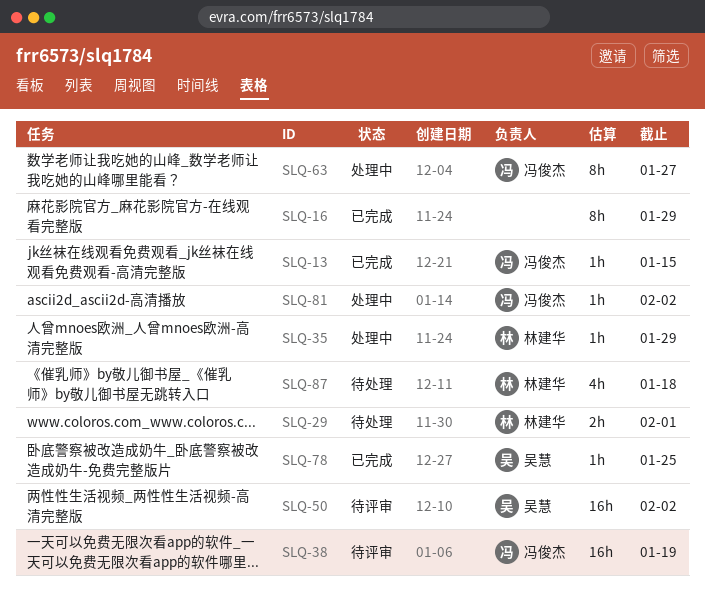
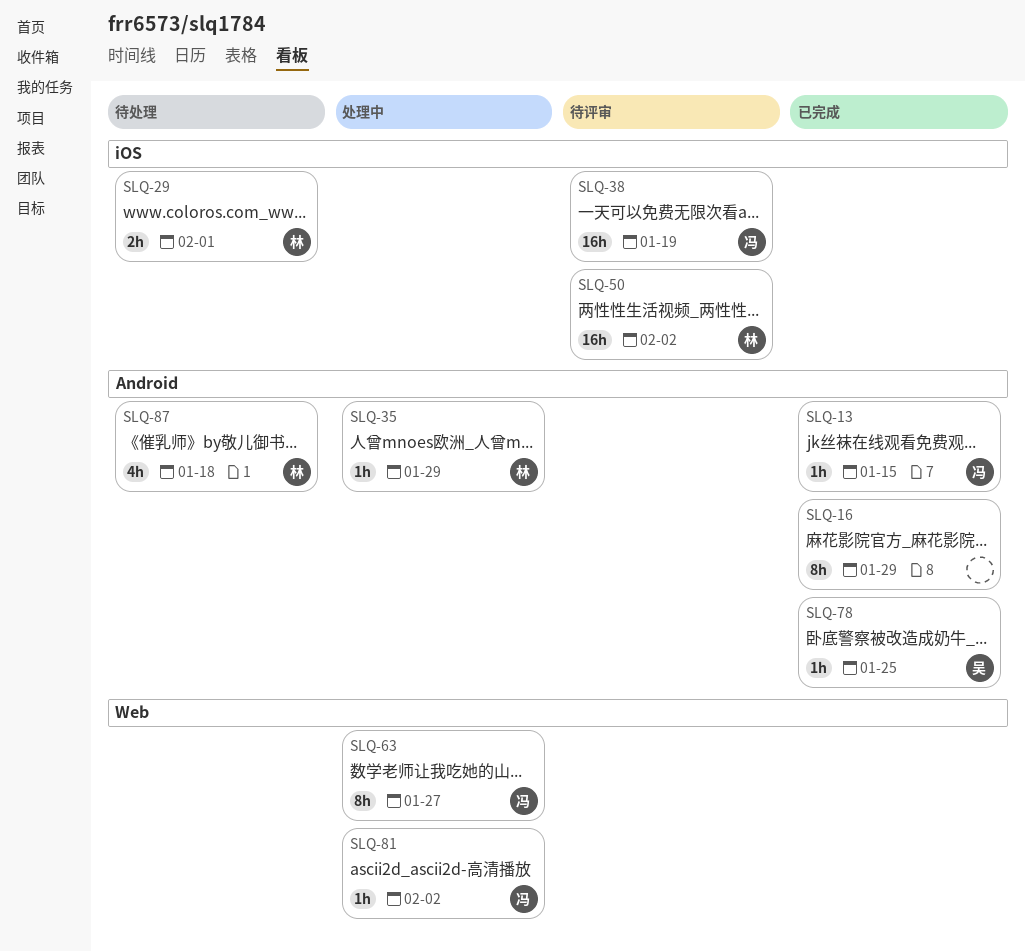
SLQ-50, owner: 吴慧 -> 林建华

